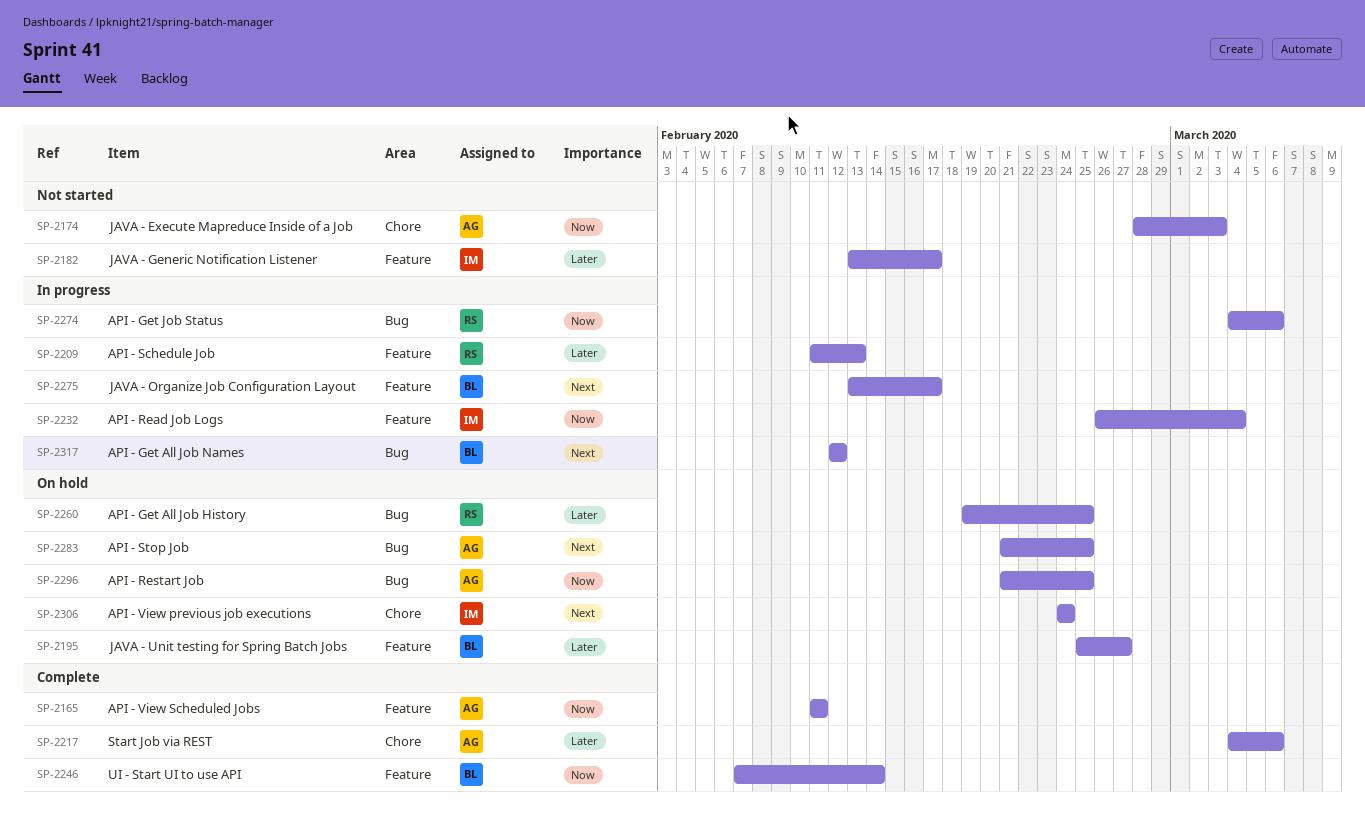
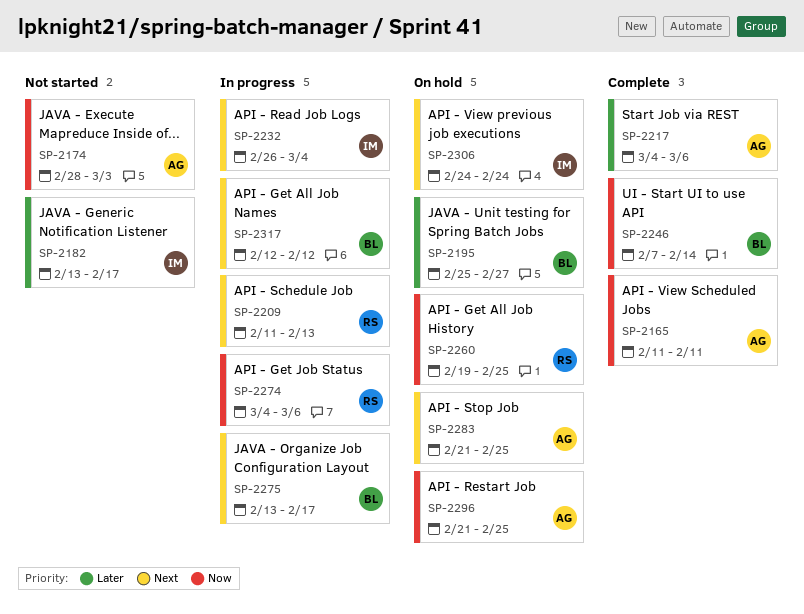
SP-2209, priority: Later -> Next
SP-2232, priority: Now -> Next
SP-2260, priority: Later -> Now

